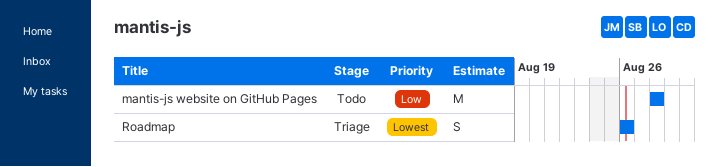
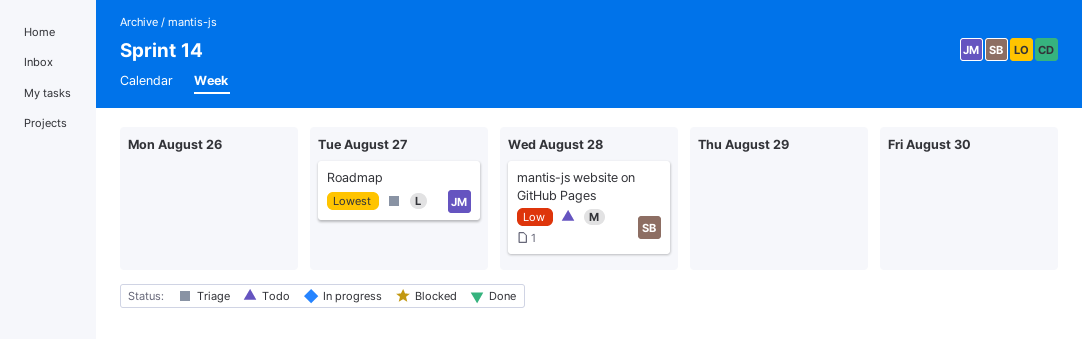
Roadmap, estimate: S -> L
Roadmap, due: Aug 26 -> Aug 27

